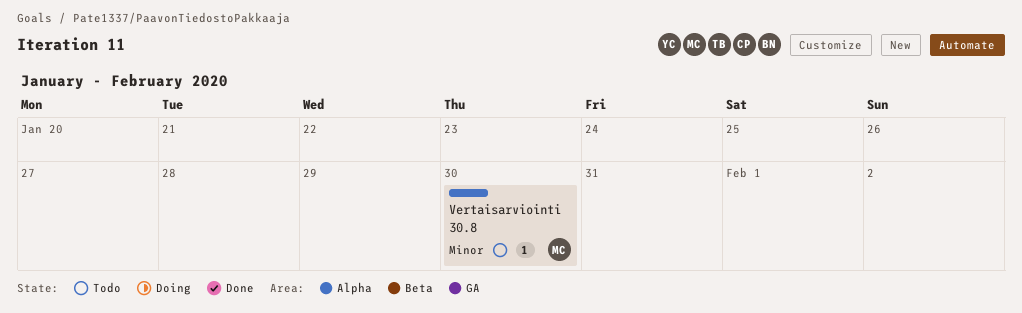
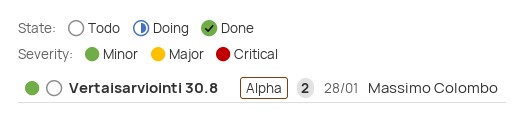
Vertaisarviointi 30.8, estimate: 1 -> 2
Vertaisarviointi 30.8, due: Jan 30 -> Jan 28

